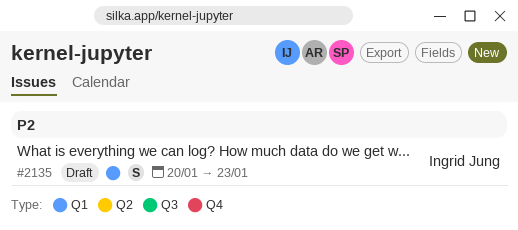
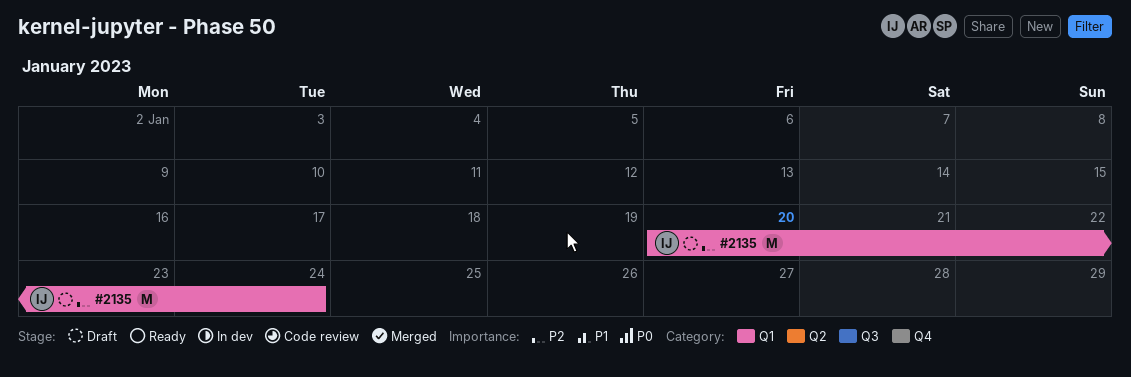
#2135, estimate: S -> M
#2135, due: Jan 23 -> Jan 24

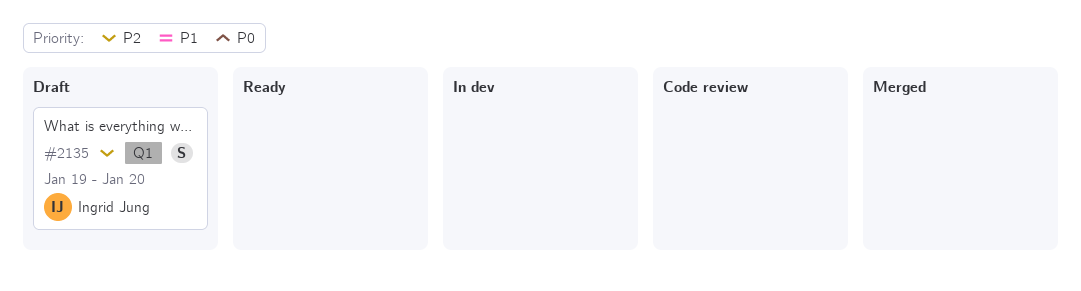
#2135, estimate: M -> S
#2135, start: Jan 20 -> Jan 19
#2135, due: Jan 24 -> Jan 20

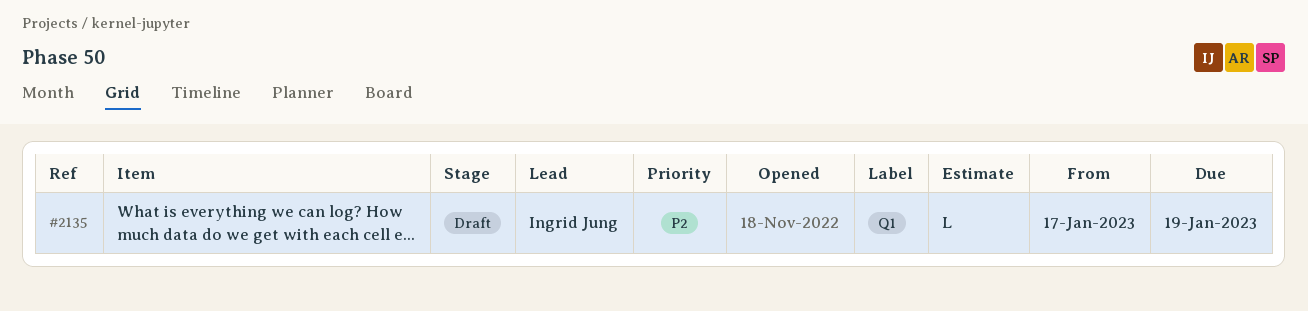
#2135, estimate: S -> L
#2135, start: Jan 19 -> Jan 17
#2135, due: Jan 20 -> Jan 19

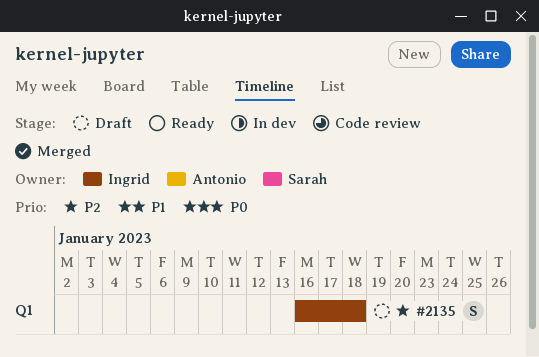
#2135, estimate: L -> S
#2135, start: Jan 17 -> Jan 16
#2135, due: Jan 19 -> Jan 18

